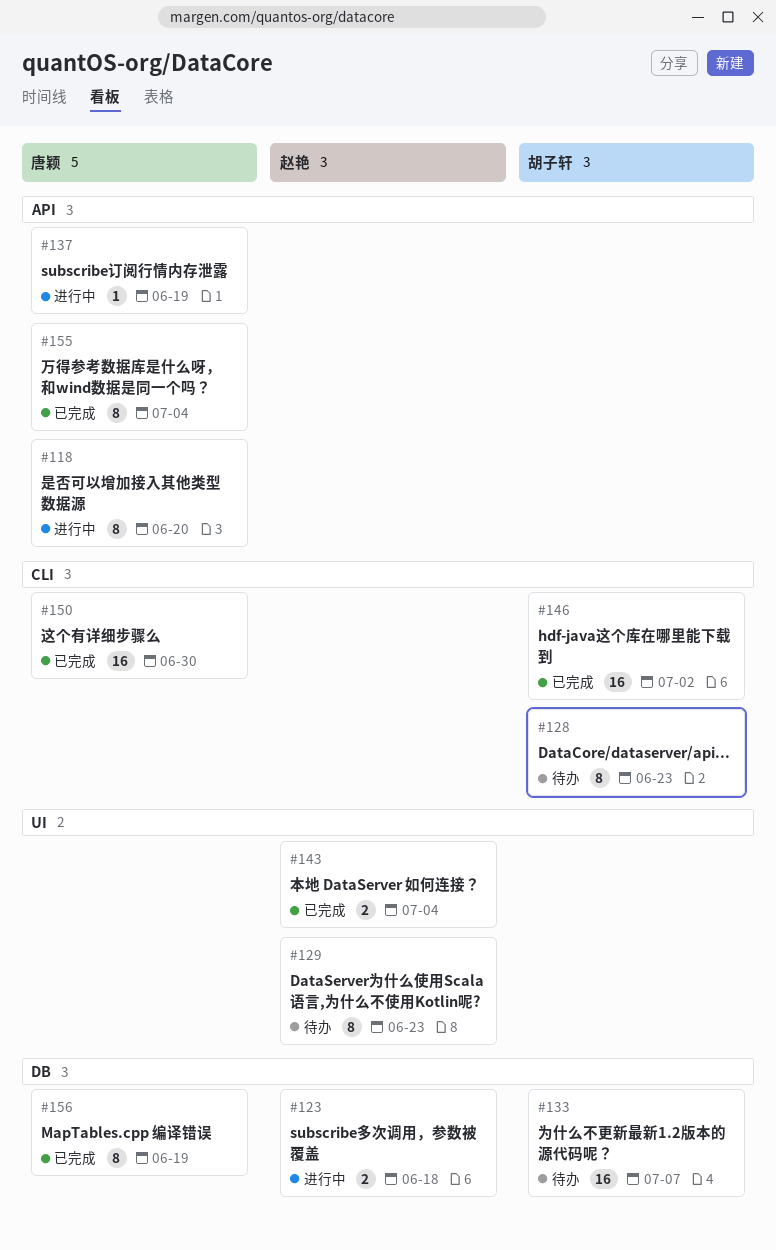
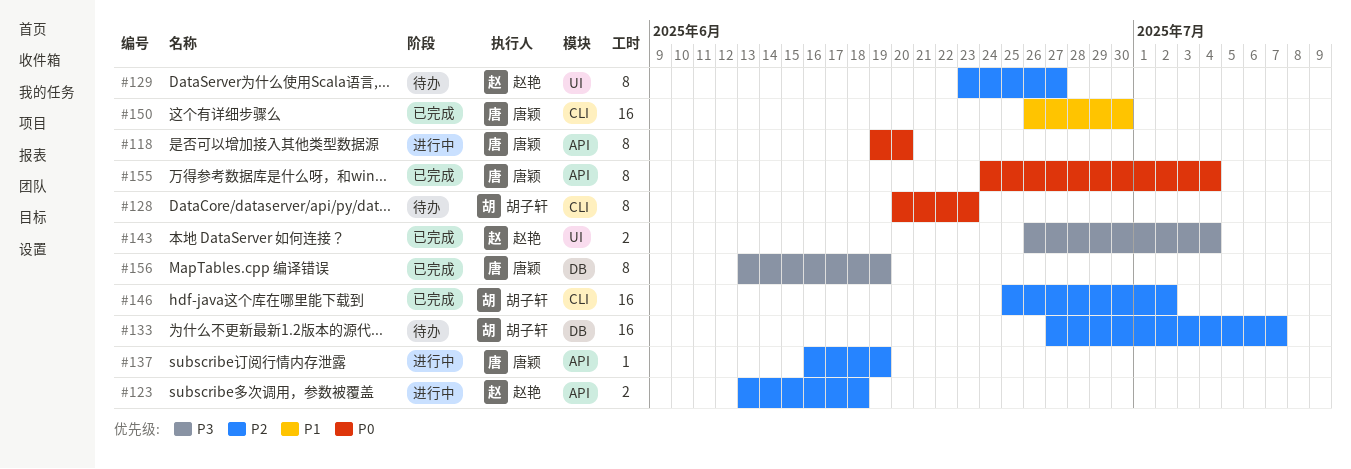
#123, label: DB -> API
#129, due: Jun 23 -> Jun 27

